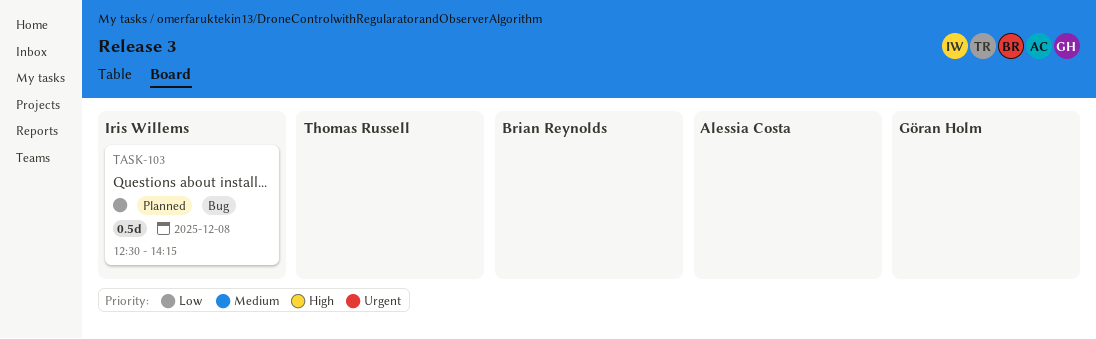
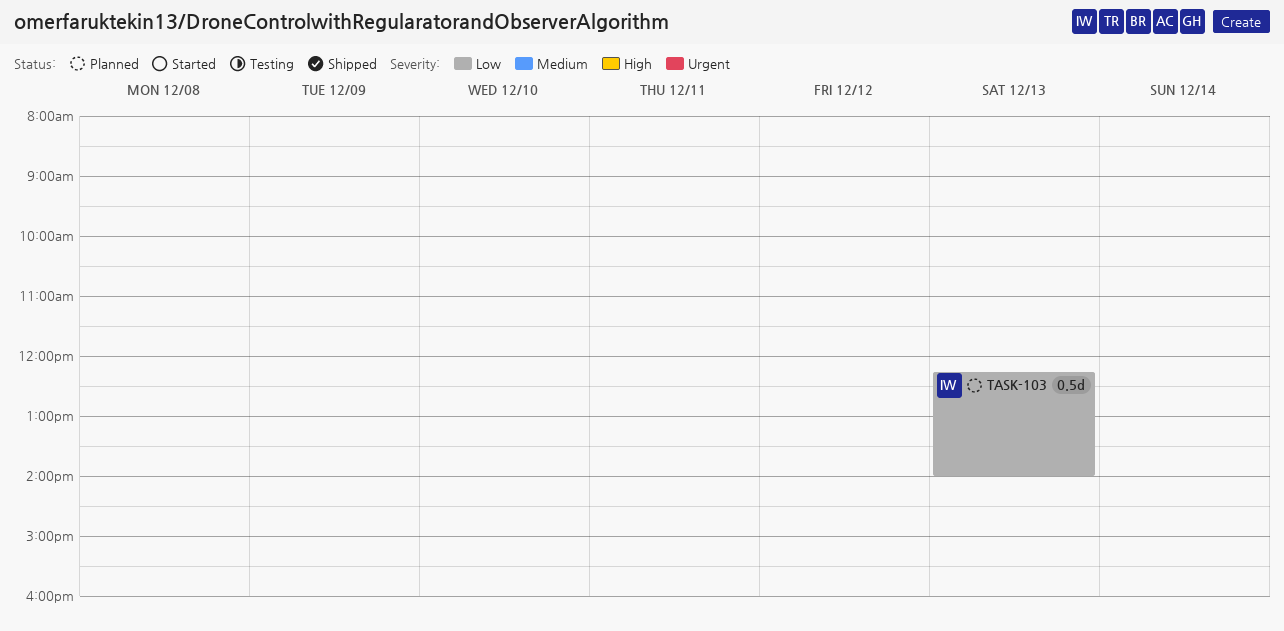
TASK-103, day: Dec 8 -> Dec 13
TASK-103, begins: 12:30 -> 12:15
TASK-103, ends: 14:15 -> 14:00

